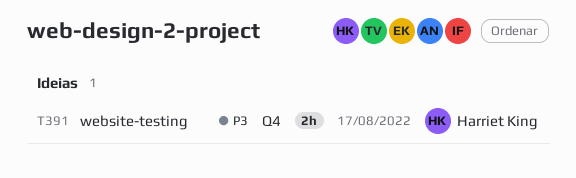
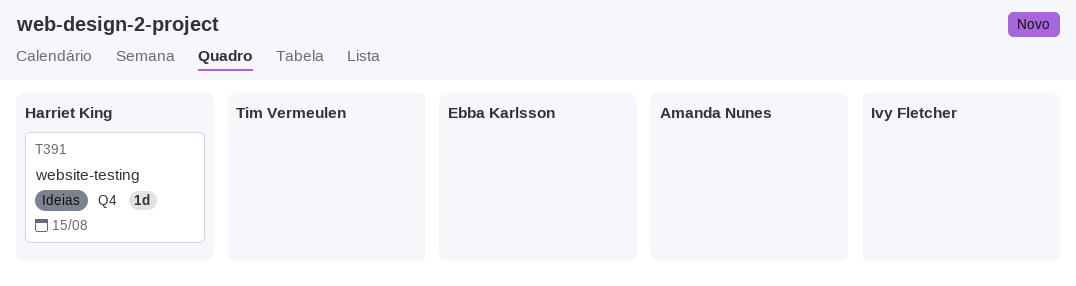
T391, estimate: 2h -> 1d
T391, due: Aug 17 -> Aug 15

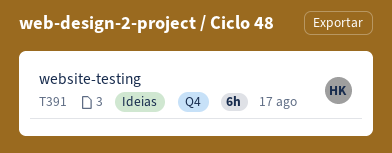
T391, estimate: 1d -> 6h
T391, due: Aug 15 -> Aug 17

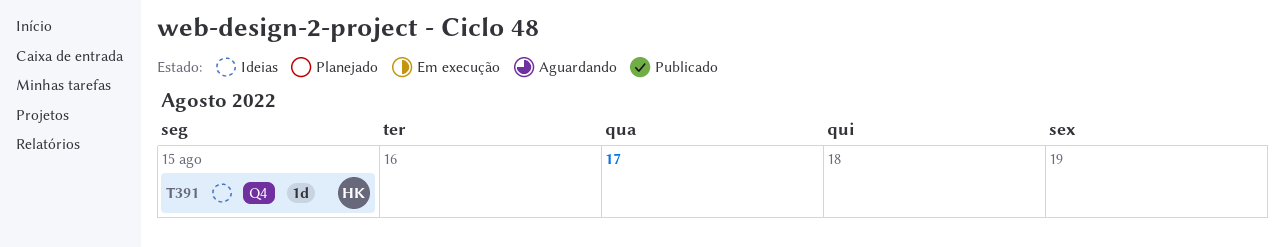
T391, estimate: 6h -> 1d
T391, due: Aug 17 -> Aug 15

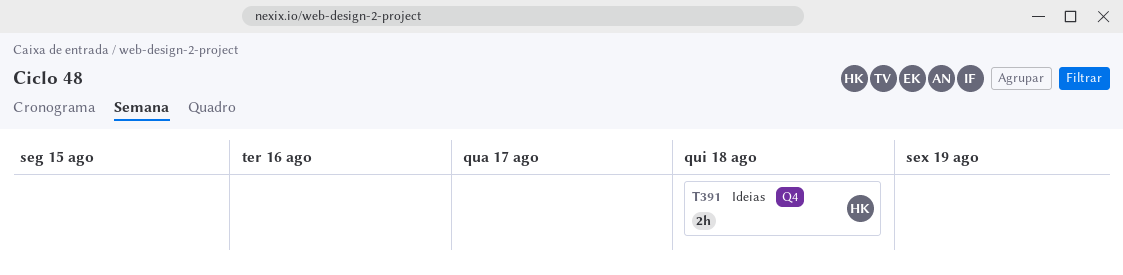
T391, estimate: 1d -> 2h
T391, due: Aug 15 -> Aug 18

